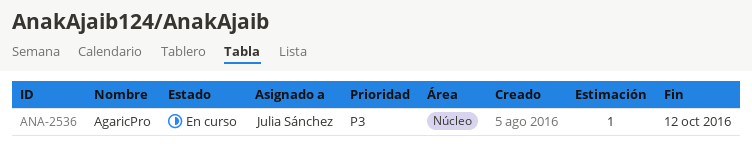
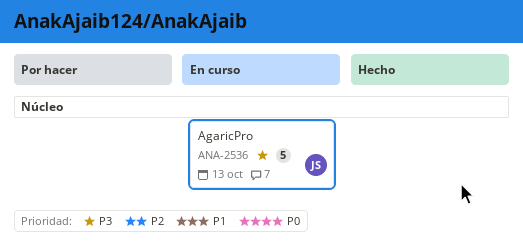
ANA-2536, estimate: 1 -> 5
ANA-2536, due: Oct 12 -> Oct 13

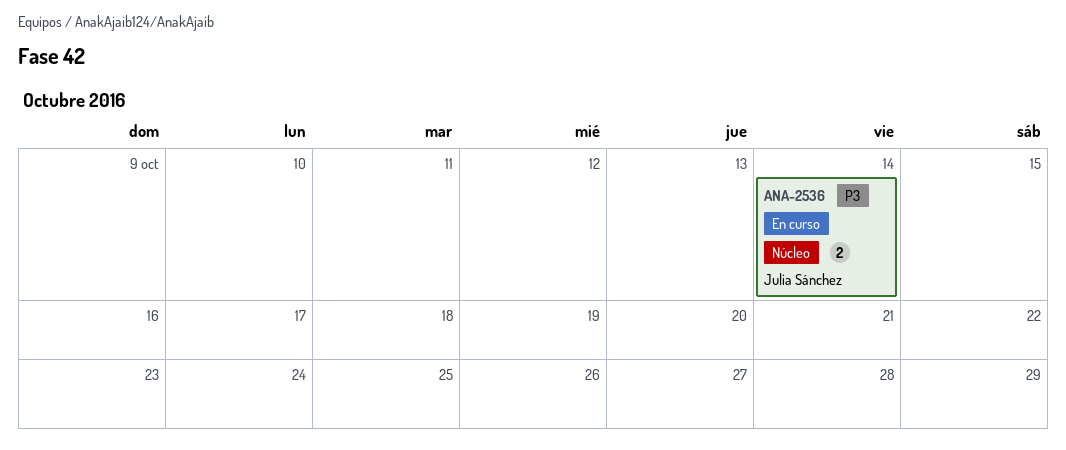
ANA-2536, estimate: 5 -> 2
ANA-2536, due: Oct 13 -> Oct 14

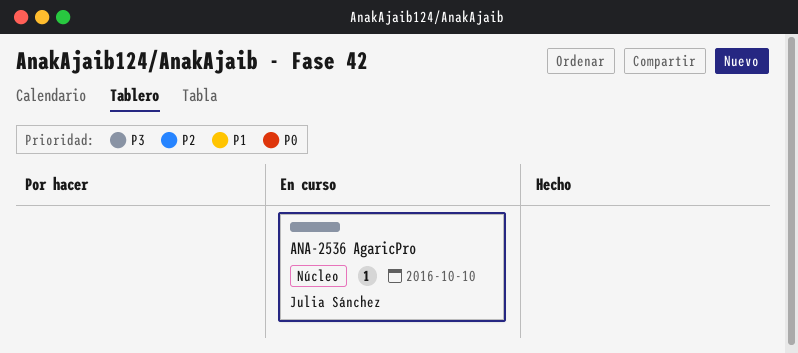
ANA-2536, estimate: 2 -> 1
ANA-2536, due: Oct 14 -> Oct 10

